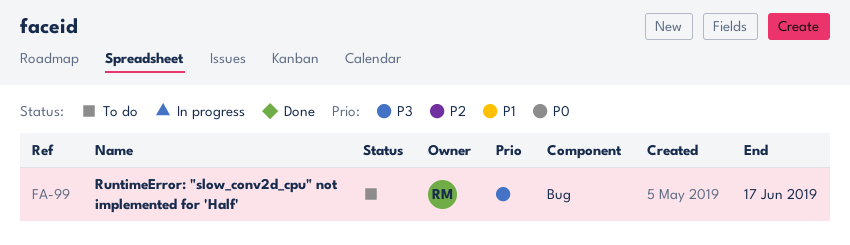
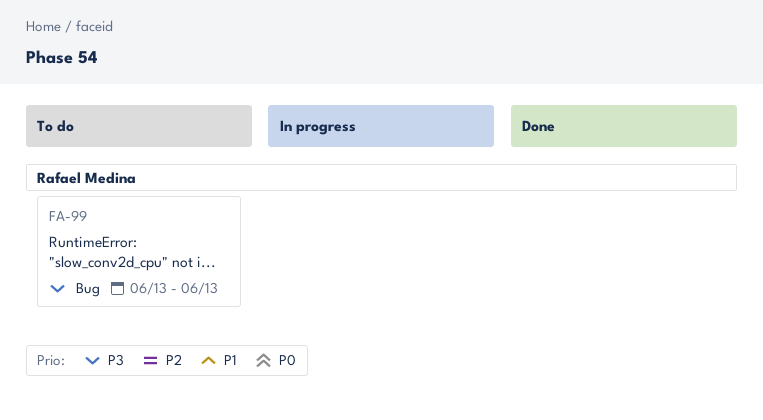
FA-99, due: Jun 17 -> Jun 13

